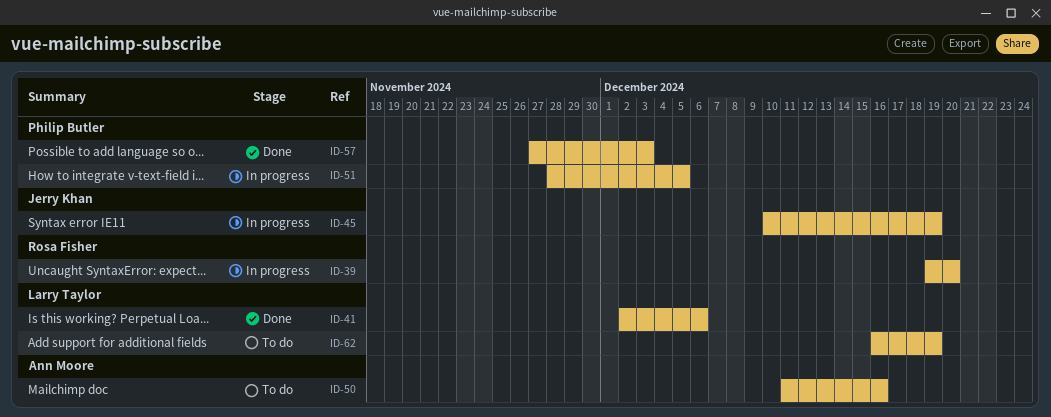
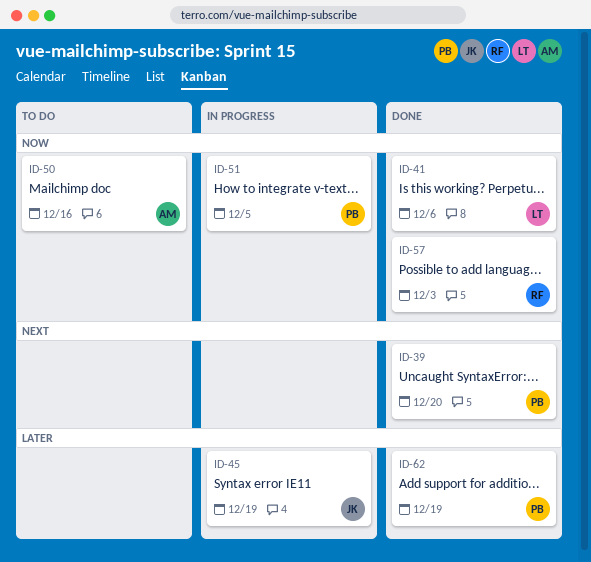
ID-39, status: In progress -> Done
ID-39, owner: Rosa Fisher -> Philip Butler
ID-57, owner: Philip Butler -> Rosa Fisher
ID-62, status: To do -> Done
ID-62, owner: Larry Taylor -> Philip Butler

